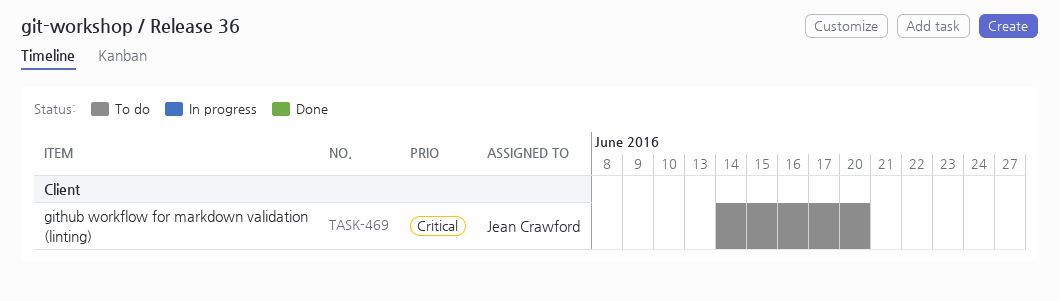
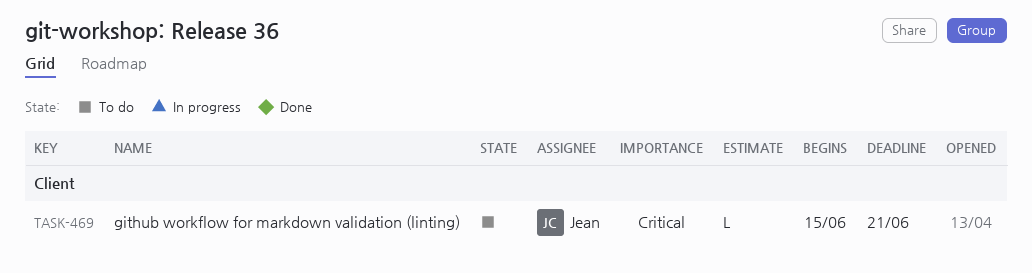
TASK-469, start: Jun 14 -> Jun 15
TASK-469, due: Jun 20 -> Jun 21

